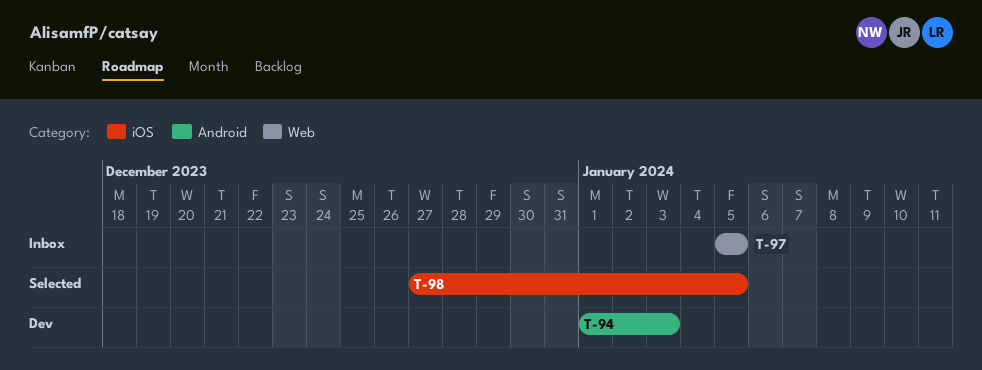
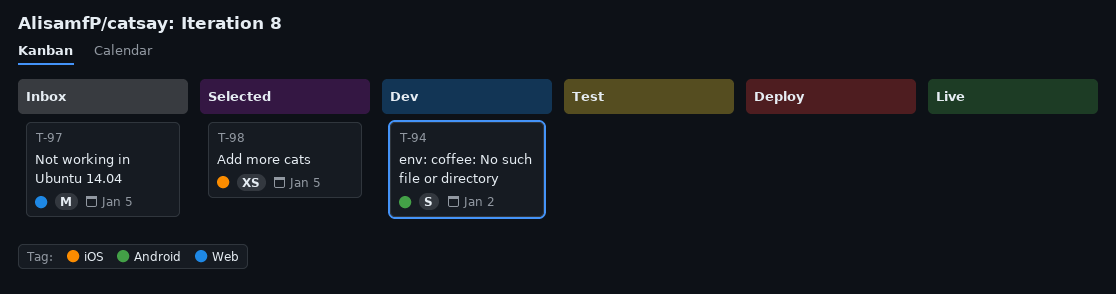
T-94, due: Jan 3 -> Jan 2

